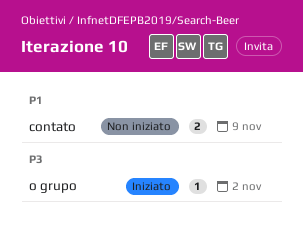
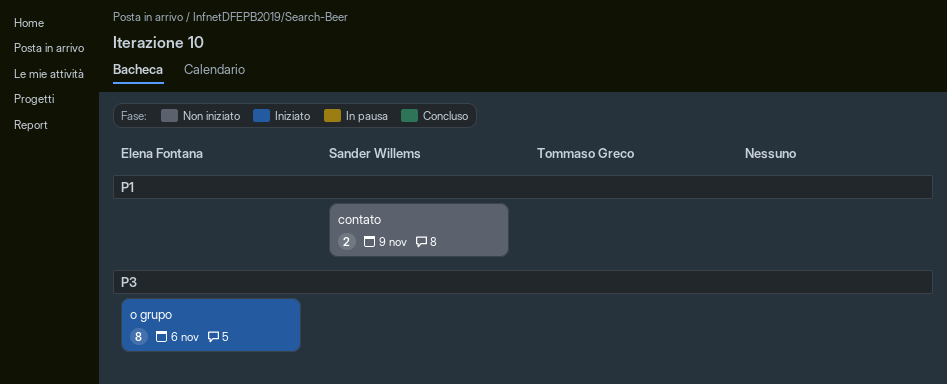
o grupo, estimate: 1 -> 8
o grupo, due: Nov 2 -> Nov 6

